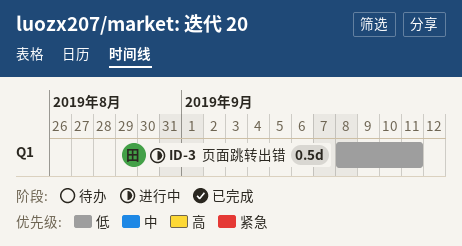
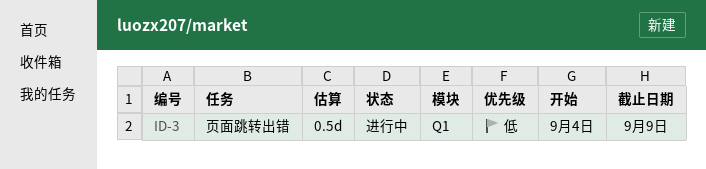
ID-3, start: Sep 8 -> Sep 4
ID-3, due: Sep 11 -> Sep 9

